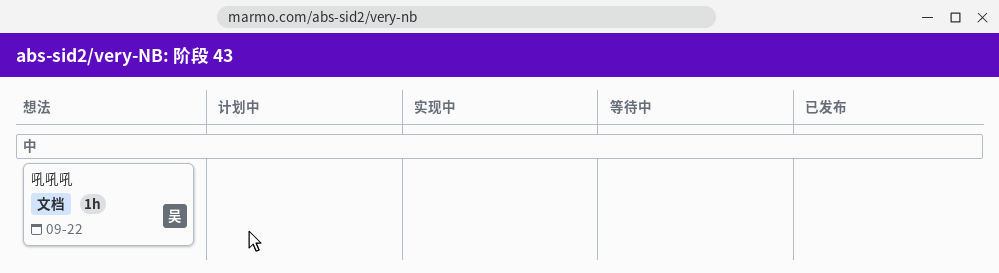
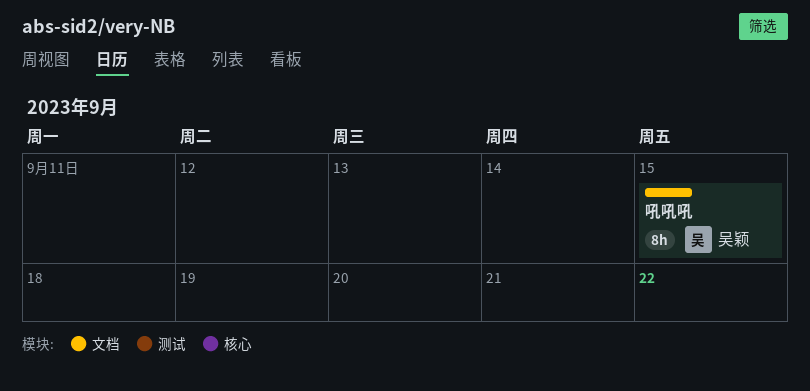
吼吼吼, estimate: 1h -> 8h
吼吼吼, due: Sep 22 -> Sep 15

